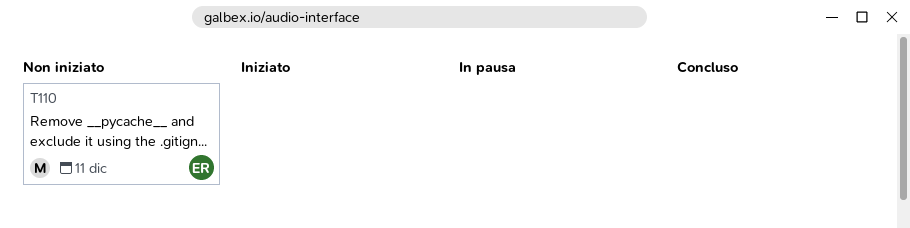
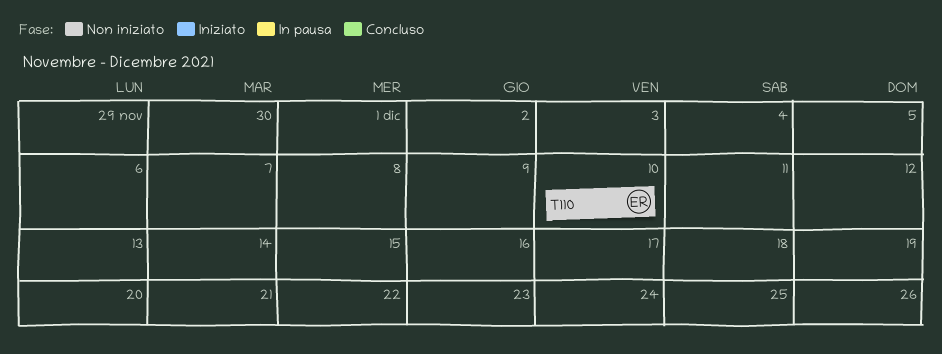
T110, due: Dec 11 -> Dec 10

